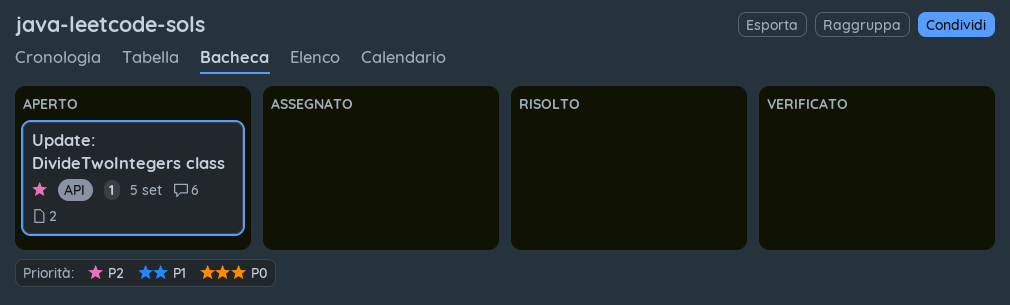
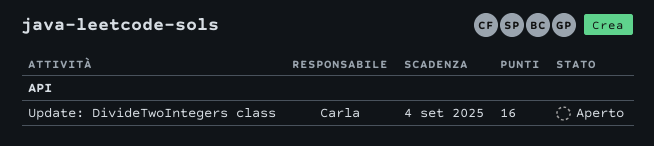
Update: DivideTwoIntegers class, estimate: 1 -> 16
Update: DivideTwoIntegers class, due: Sep 5 -> Sep 4

